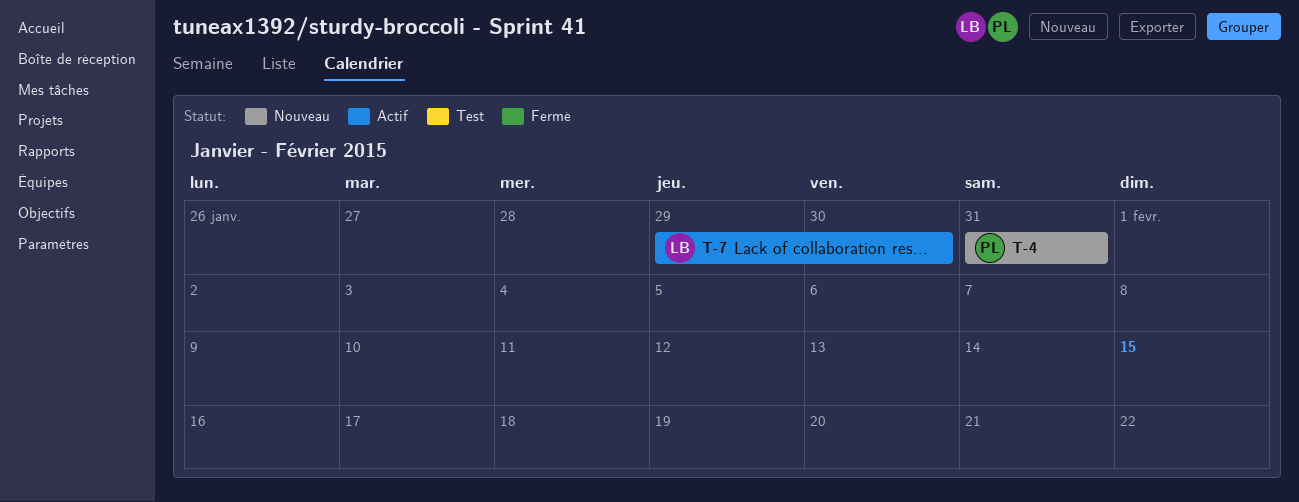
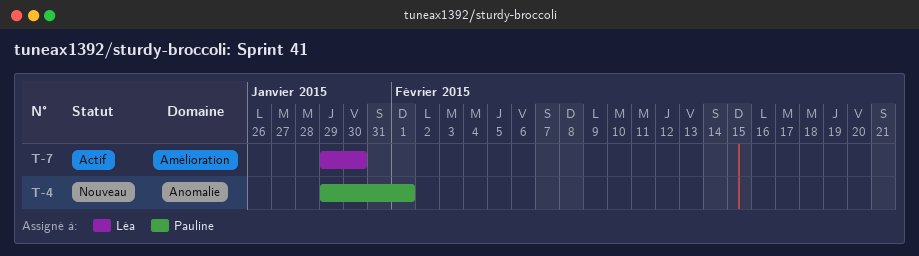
T-4, start: Jan 31 -> Jan 29
T-4, due: Jan 31 -> Feb 1

